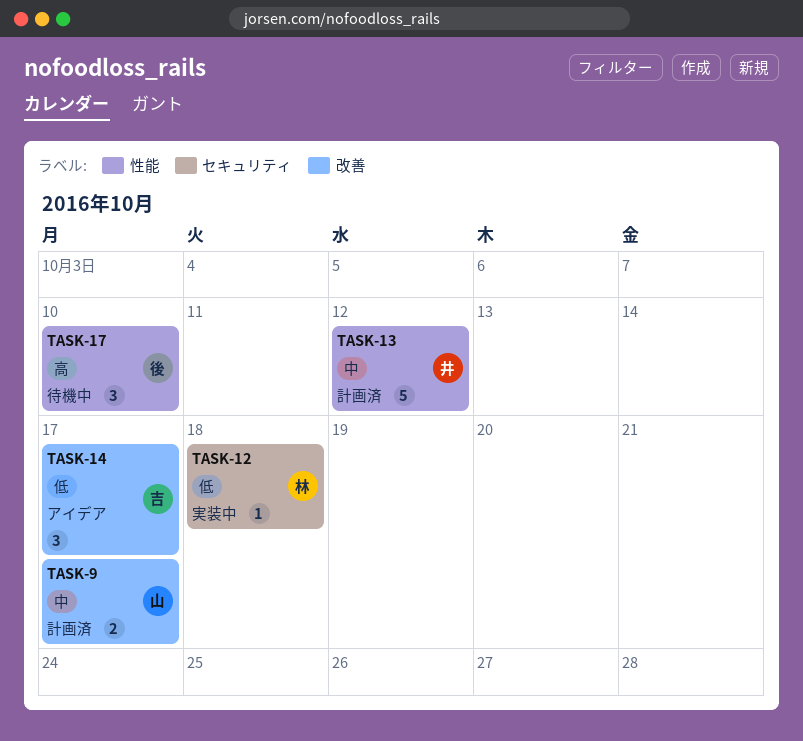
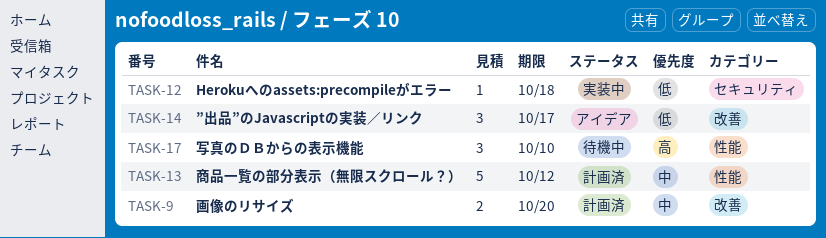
TASK-9, due: Oct 17 -> Oct 20

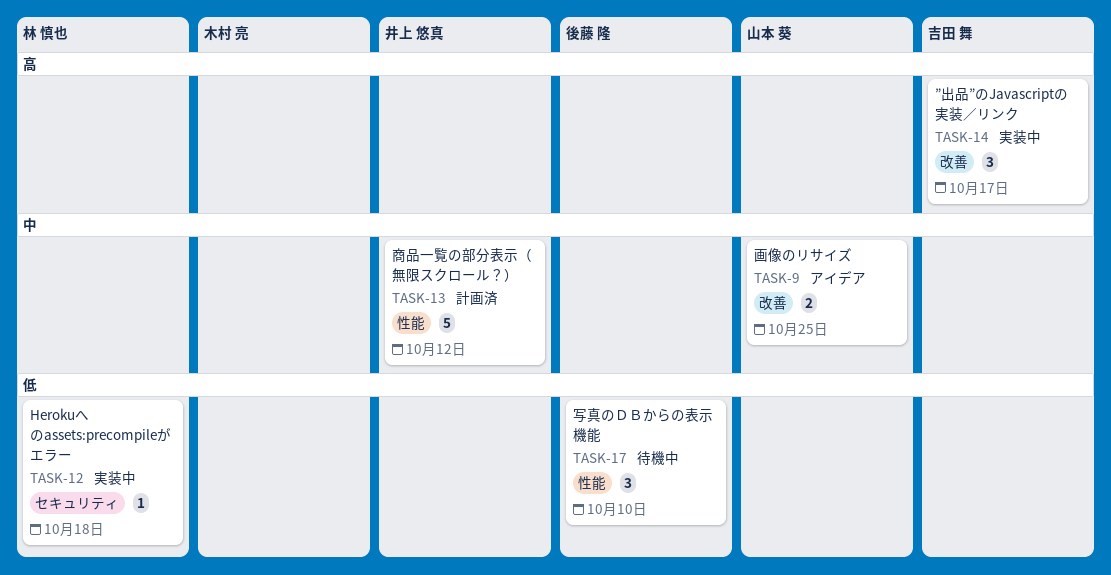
TASK-9, status: 計画済 -> アイデア
TASK-9, due: Oct 20 -> Oct 25
TASK-14, status: アイデア -> 実装中
TASK-14, priority: 低 -> 高
TASK-17, priority: 高 -> 低

